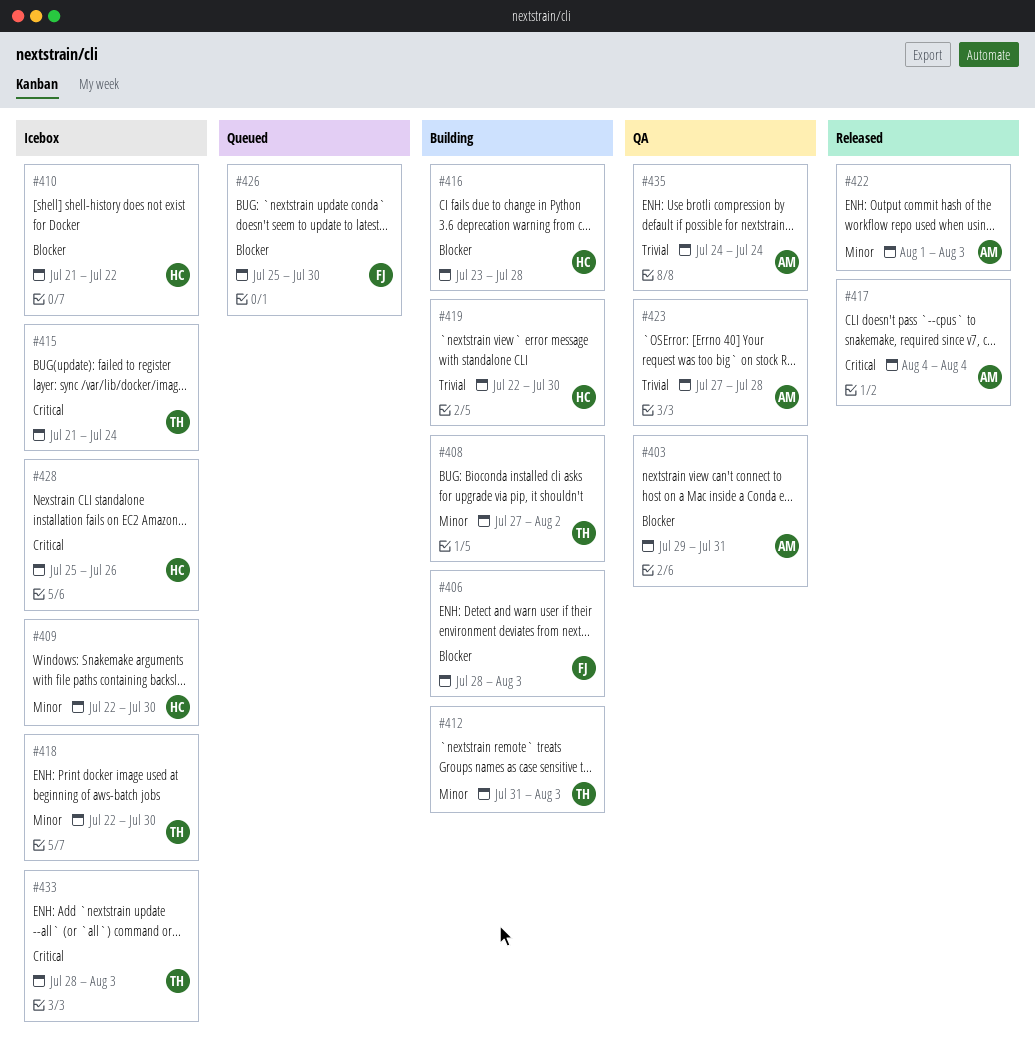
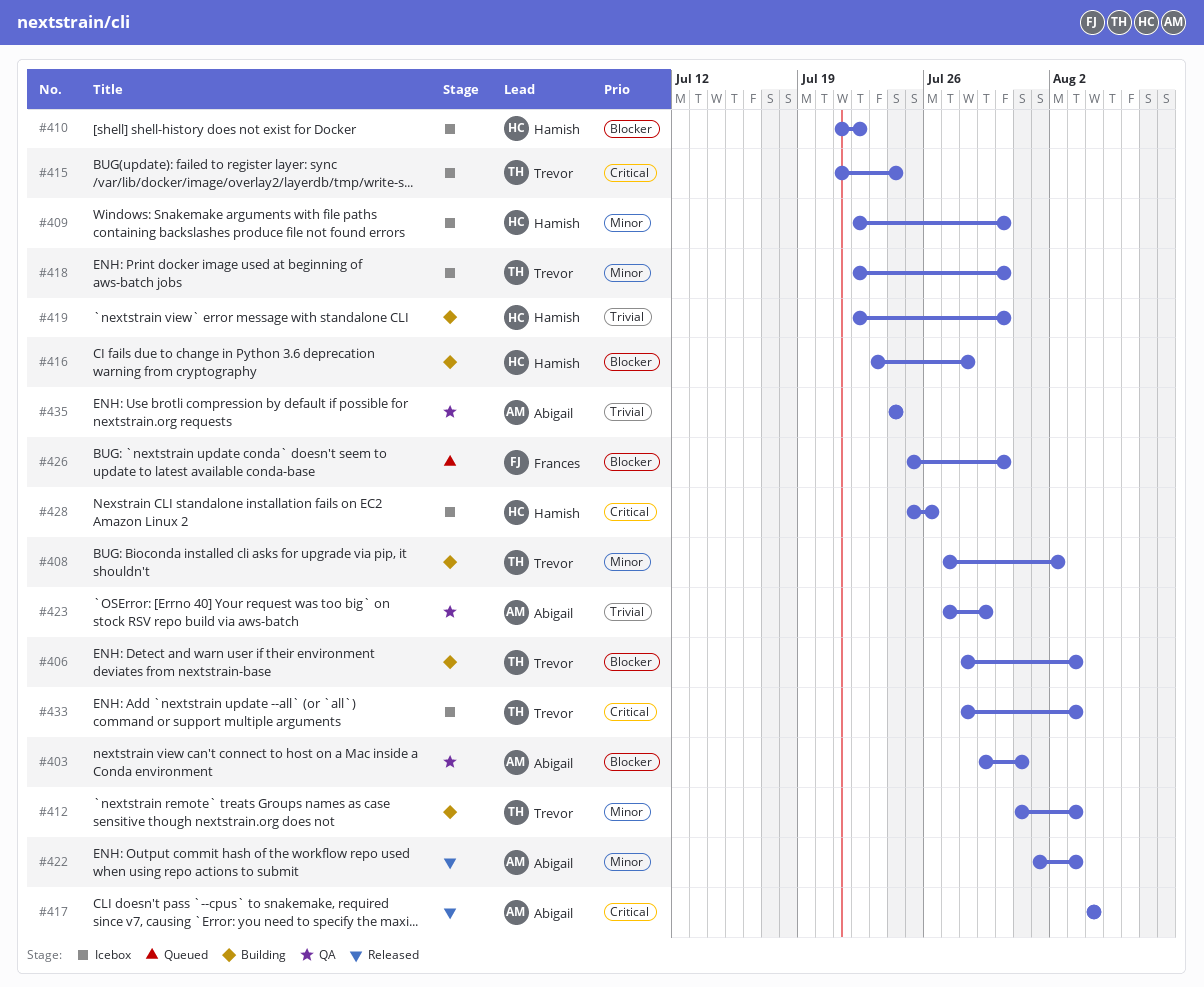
#406, owner: Frances -> Trevor
#423, due: Jul 28 -> Jul 29

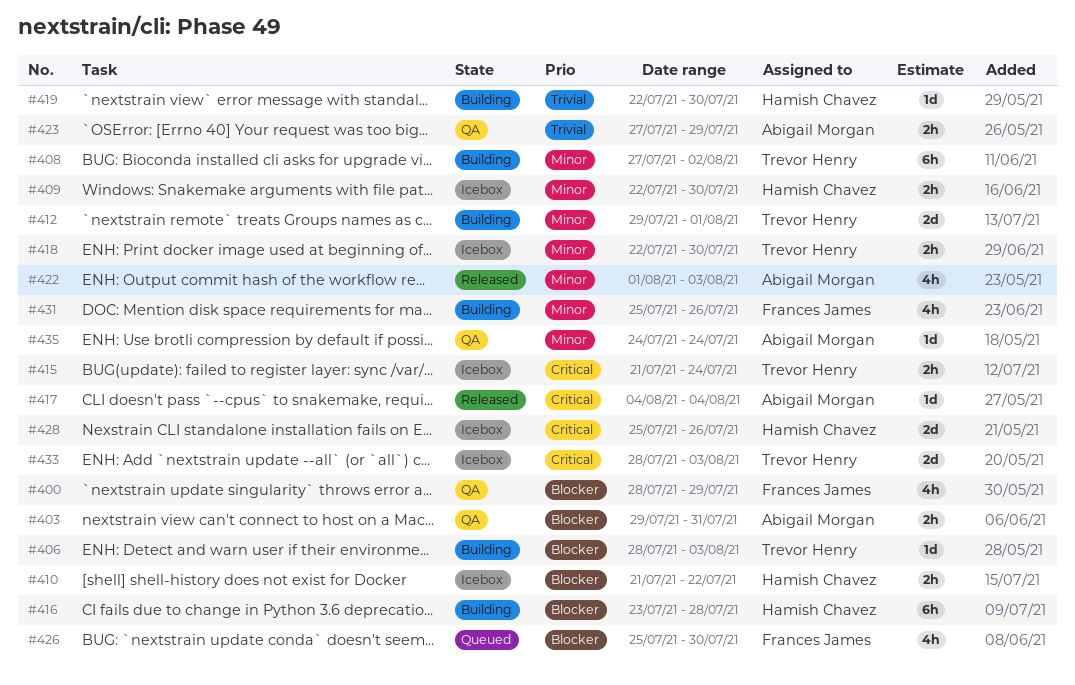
#400: none -> present
#412, start: Jul 31 -> Jul 29
#412, due: Aug 3 -> Aug 1
#431: none -> present
#435, priority: Trivial -> Minor

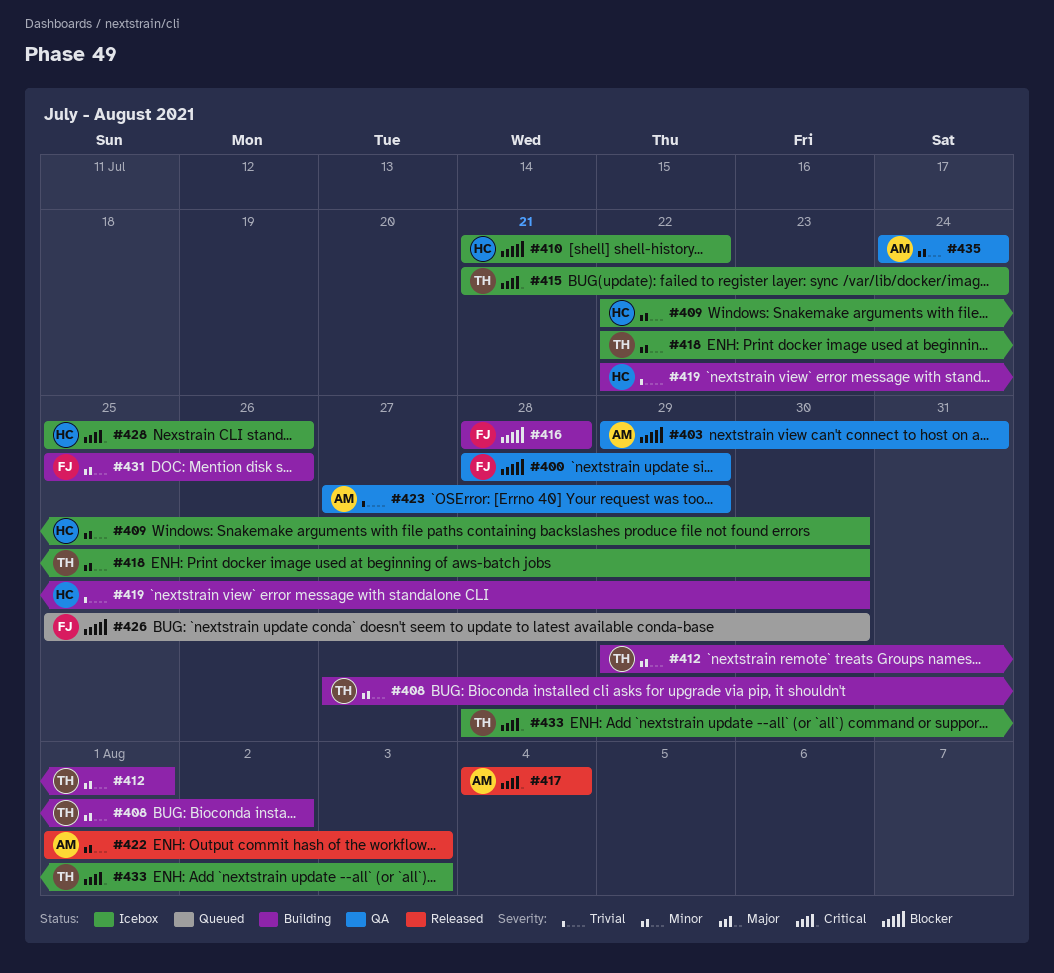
#406: present -> none
#416, owner: Hamish Chavez -> Frances James
#416, start: Jul 23 -> Jul 28

